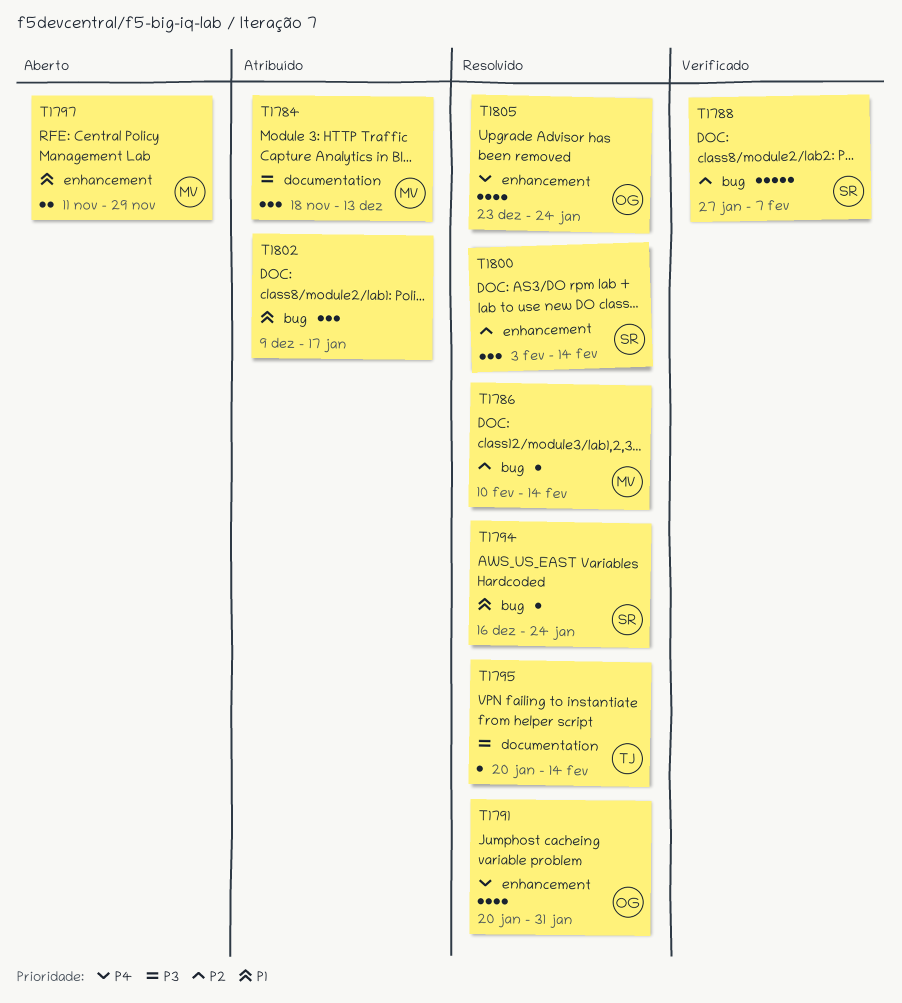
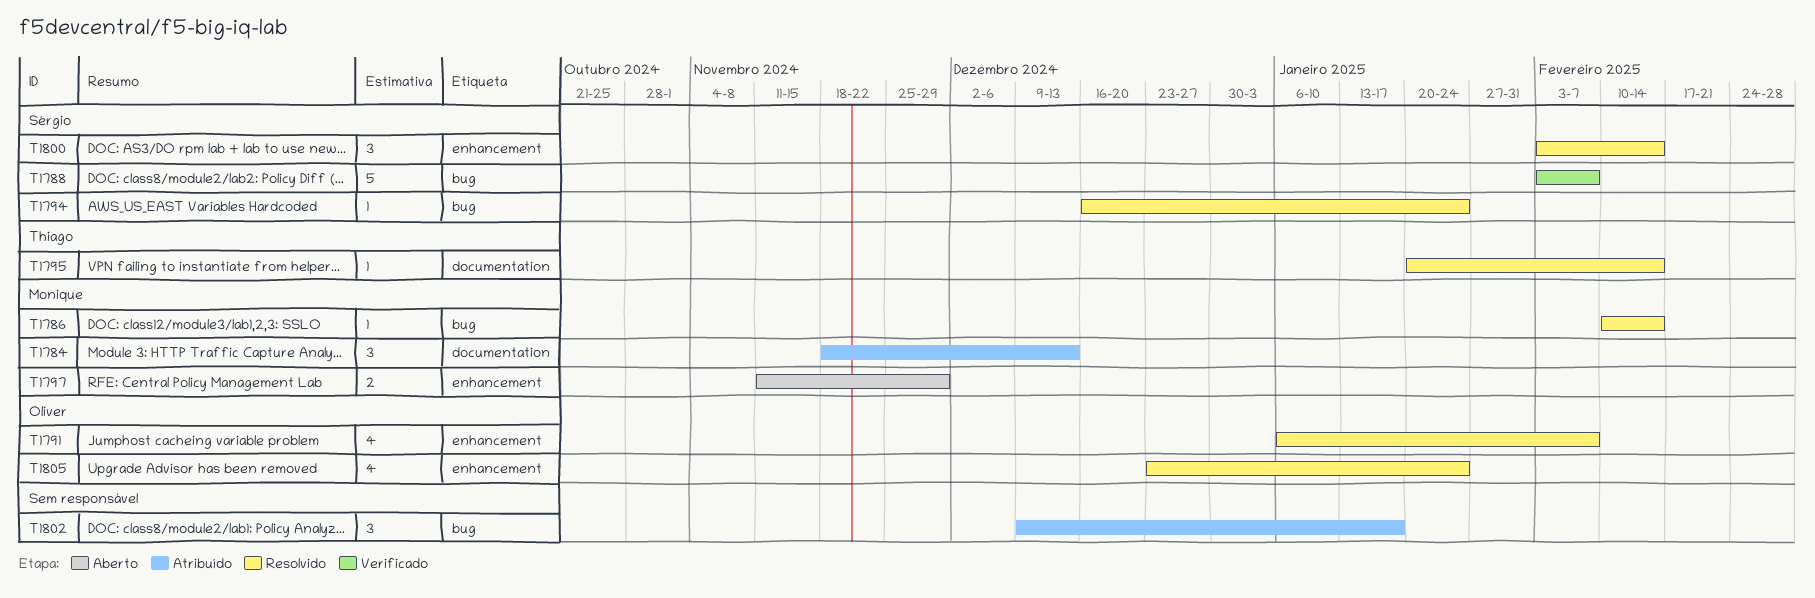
T1788, start: Jan 27 -> Feb 3
T1791, start: Jan 20 -> Jan 6
T1791, due: Jan 31 -> Feb 7

